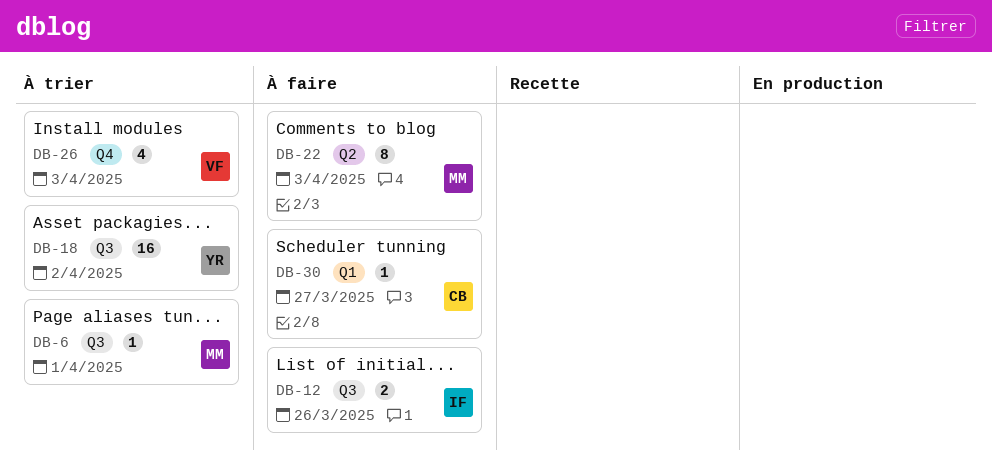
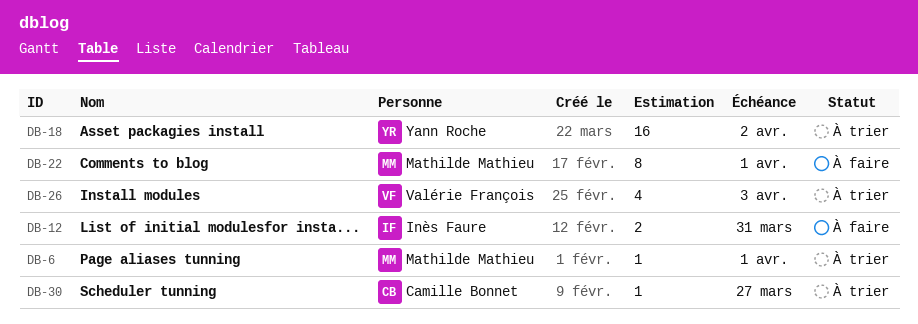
DB-12, due: Mar 26 -> Mar 31
DB-22, due: Apr 3 -> Apr 1
DB-30, status: À faire -> À trier

